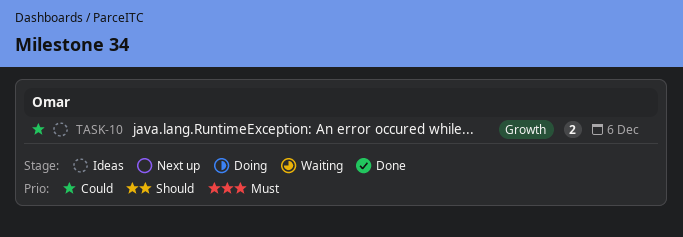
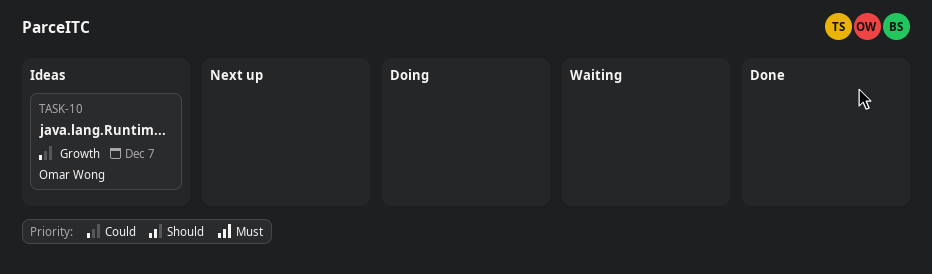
TASK-10, due: Dec 6 -> Dec 7

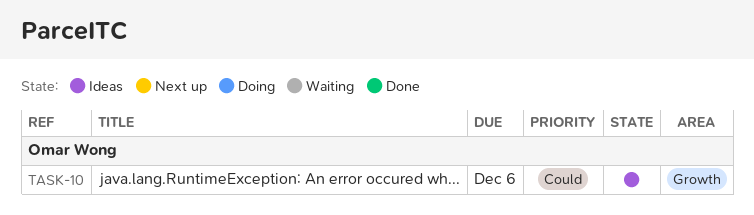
TASK-10, due: Dec 7 -> Dec 6

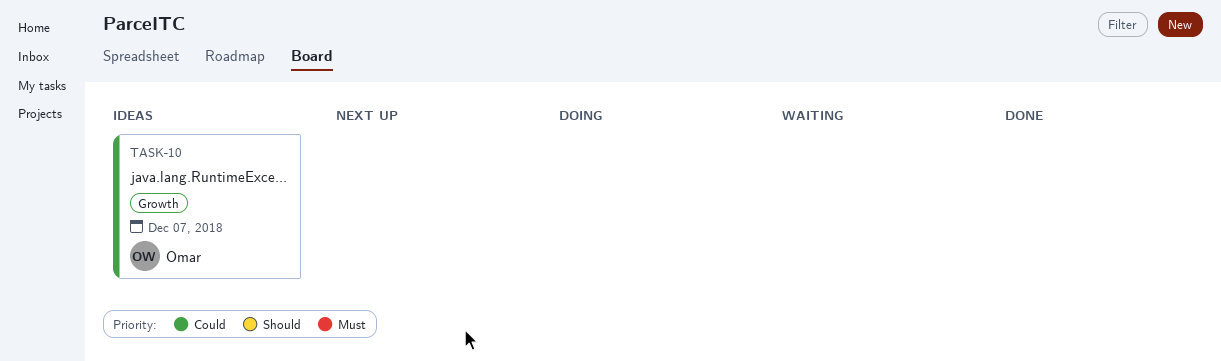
TASK-10, due: Dec 6 -> Dec 7

